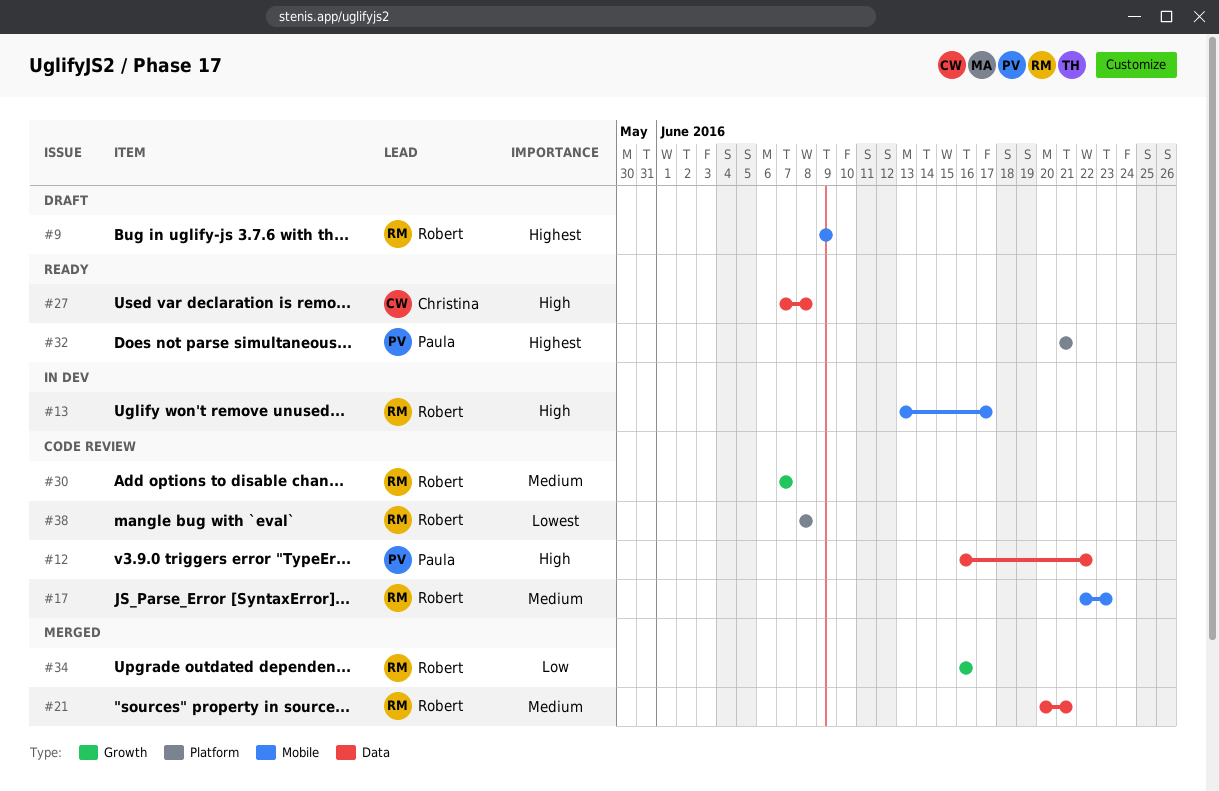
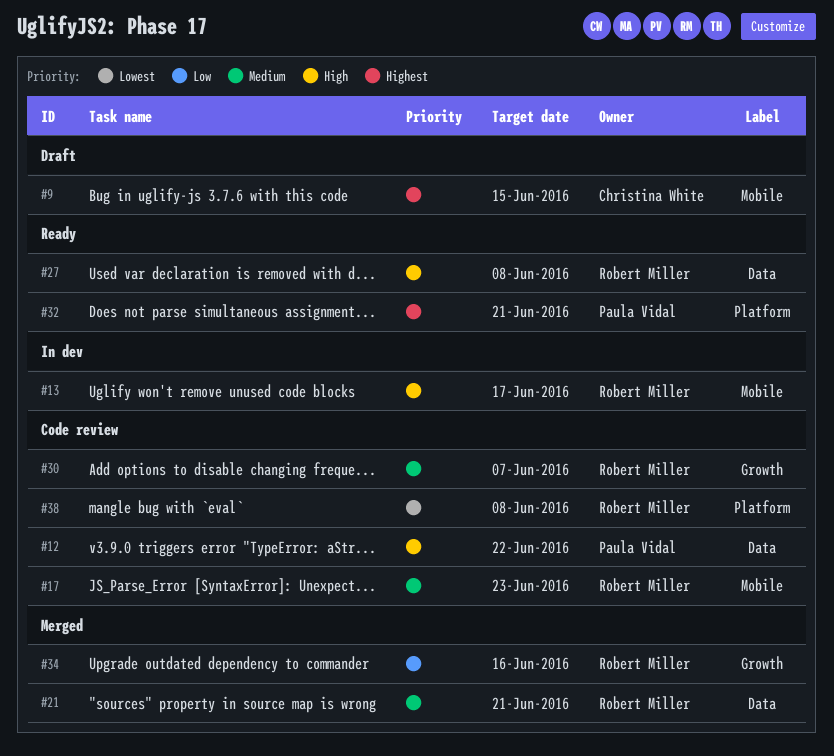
#9, owner: Robert Miller -> Christina White
#9, due: Jun 9 -> Jun 15
#27, owner: Christina White -> Robert Miller

